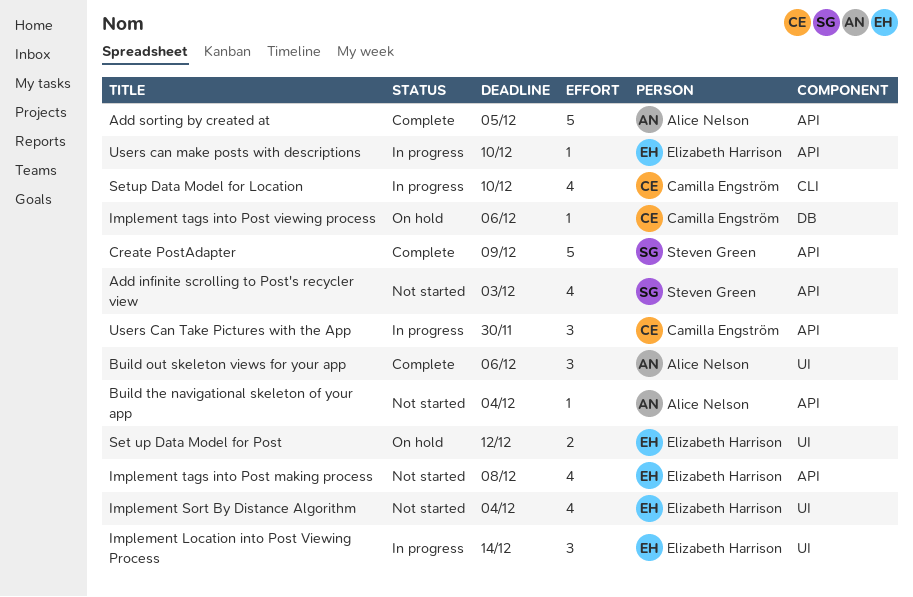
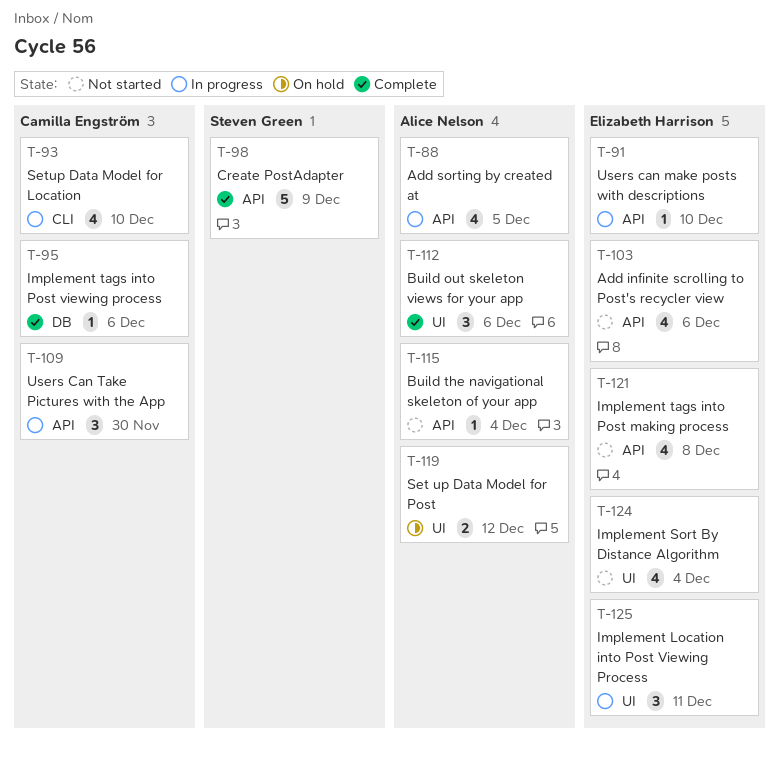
Add infinite scrolling to Post's recycler view, owner: Steven Green -> Elizabeth Harrison
Add infinite scrolling to Post's recycler view, due: Dec 3 -> Dec 6
Add sorting by created at, status: Complete -> In progress
Add sorting by created at, estimate: 5 -> 4
Implement Location into Post Viewing Process, due: Dec 14 -> Dec 11
Implement tags into Post viewing process, status: On hold -> Complete
Set up Data Model for Post, owner: Elizabeth Harrison -> Alice Nelson

